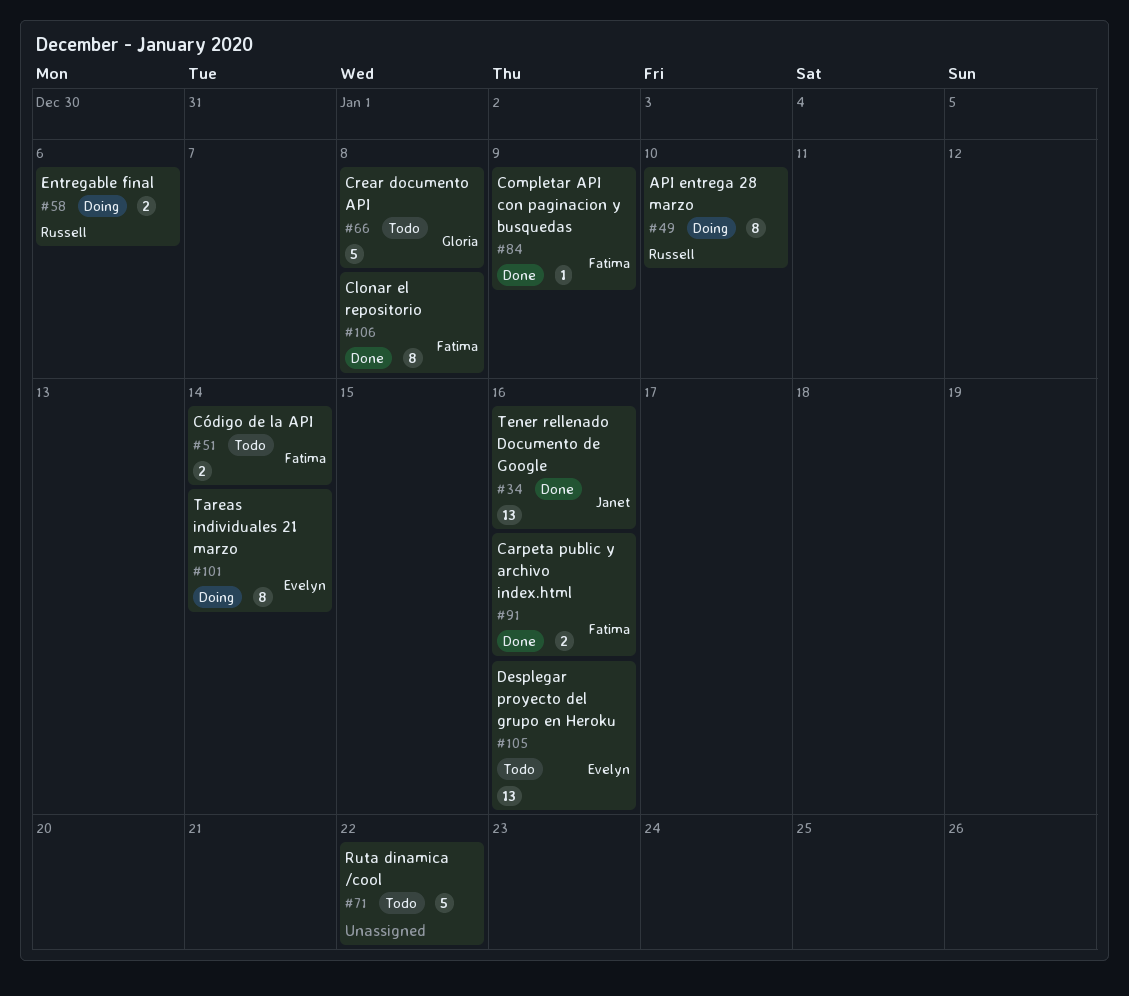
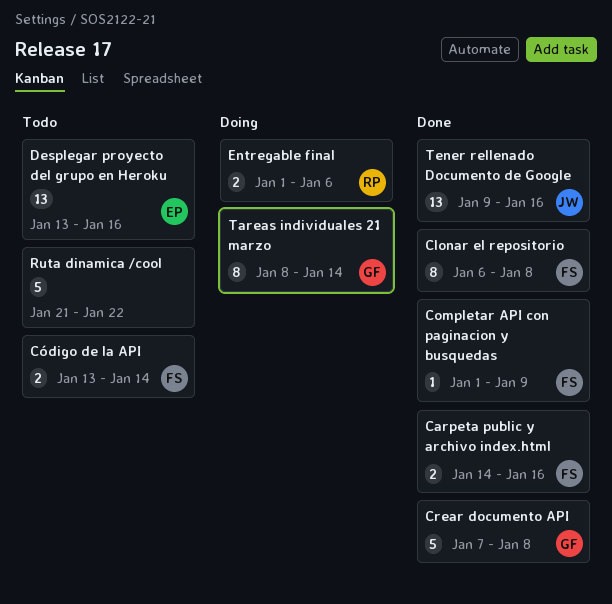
API entrega 28 marzo: present -> none
Crear documento API, status: Todo -> Done
Tareas individuales 21 marzo, owner: Evelyn -> Gloria

